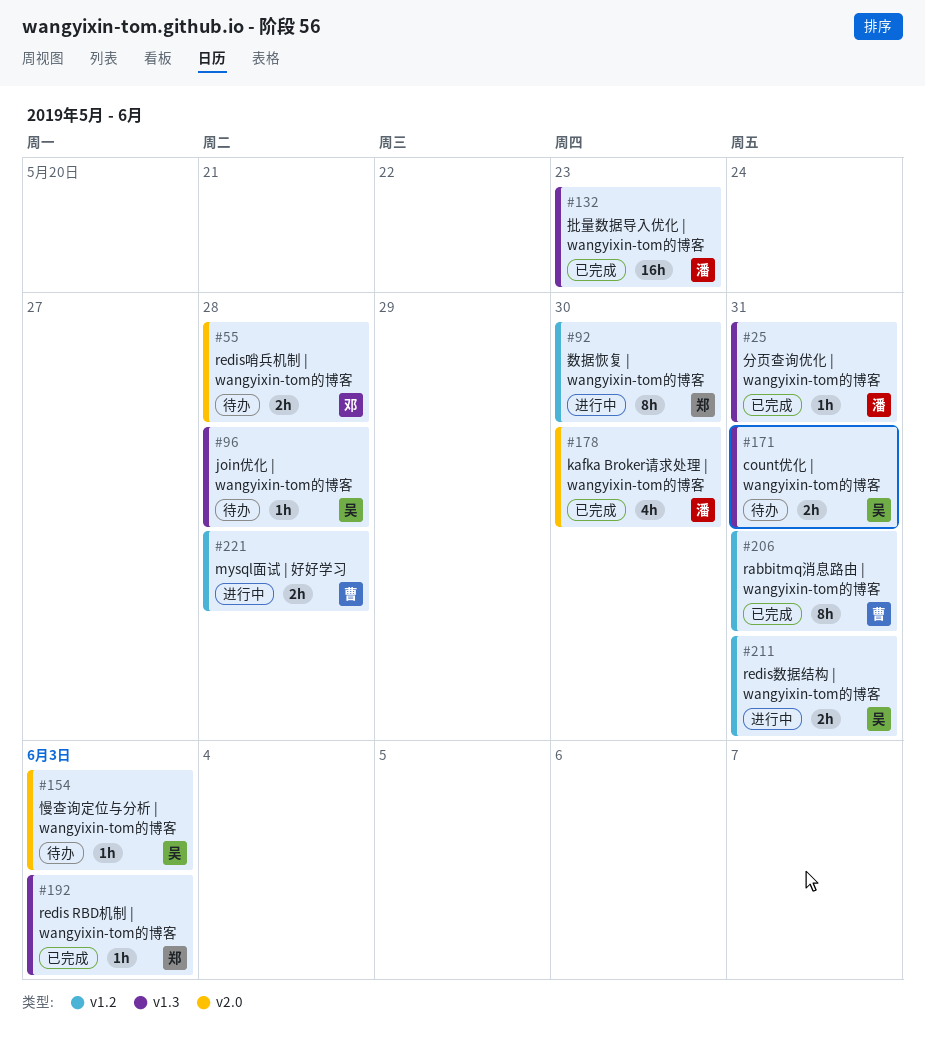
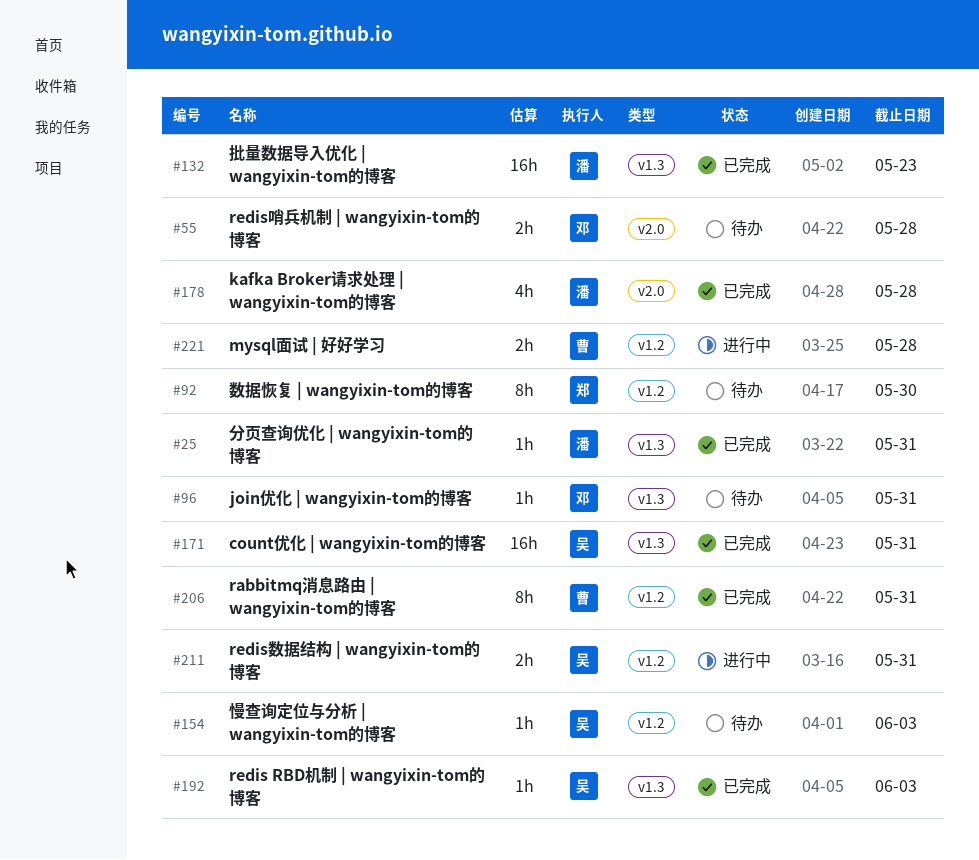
#92, status: 进行中 -> 待办
#96, owner: 吴 -> 邓
#96, due: May 28 -> May 31
#154, label: v2.0 -> v1.2
#171, status: 待办 -> 已完成
#171, estimate: 2h -> 16h
#178, due: May 30 -> May 28
#192, owner: 郑 -> 吴

